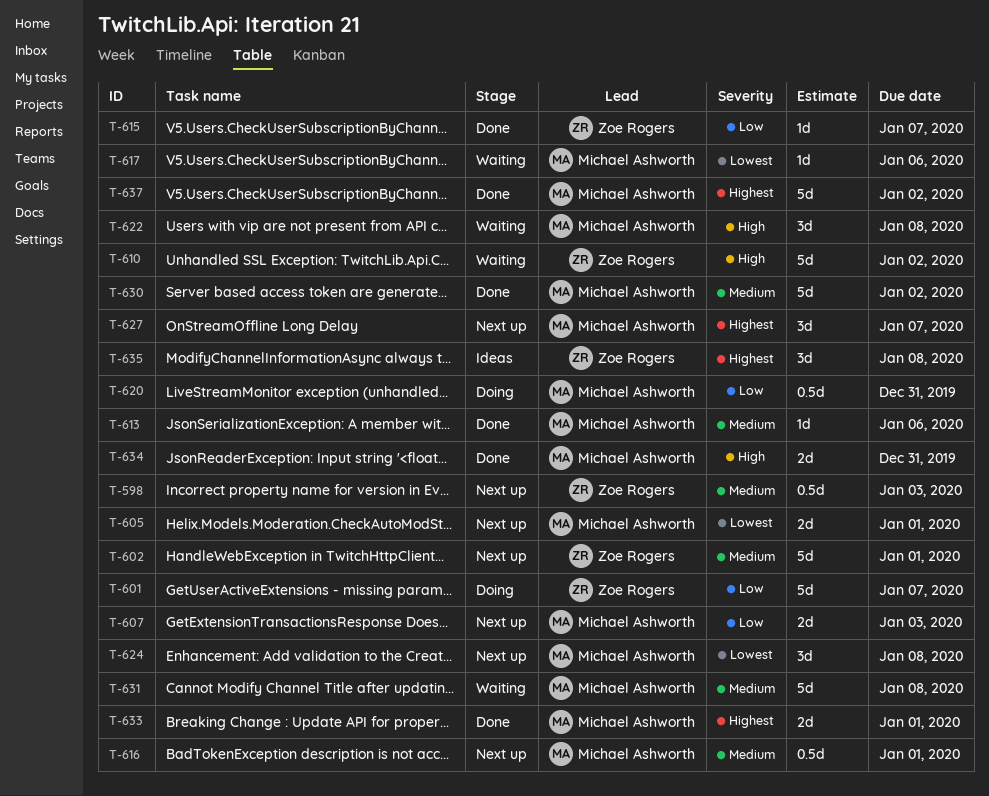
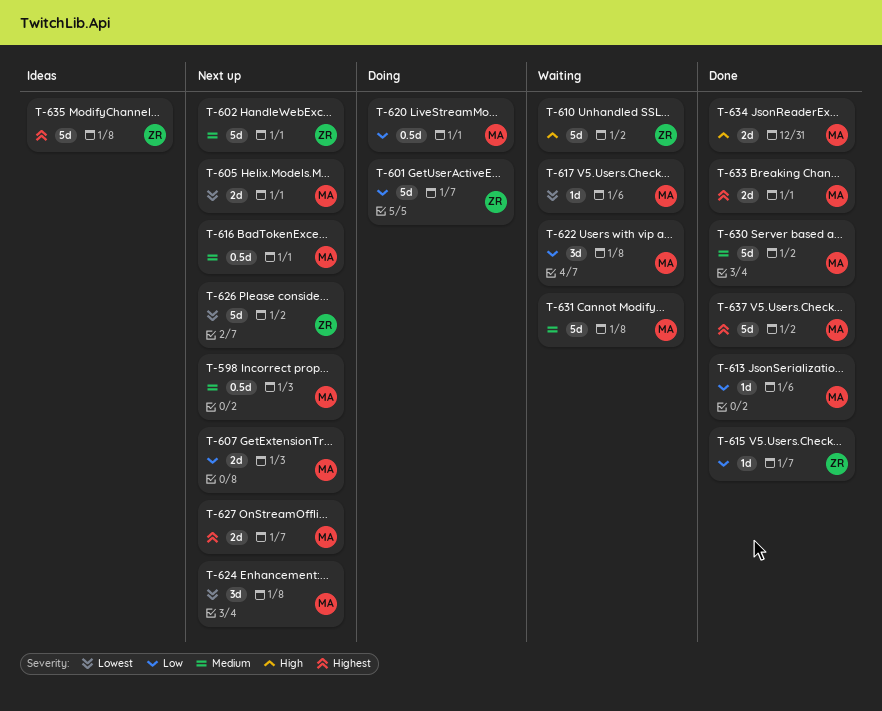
T-598, owner: Zoe Rogers -> Michael Ashworth
T-613, priority: Medium -> Low
T-620, due: Dec 31 -> Jan 1
T-622, priority: High -> Low
T-626: none -> present
T-627, estimate: 3d -> 2d
T-635, estimate: 3d -> 5d

